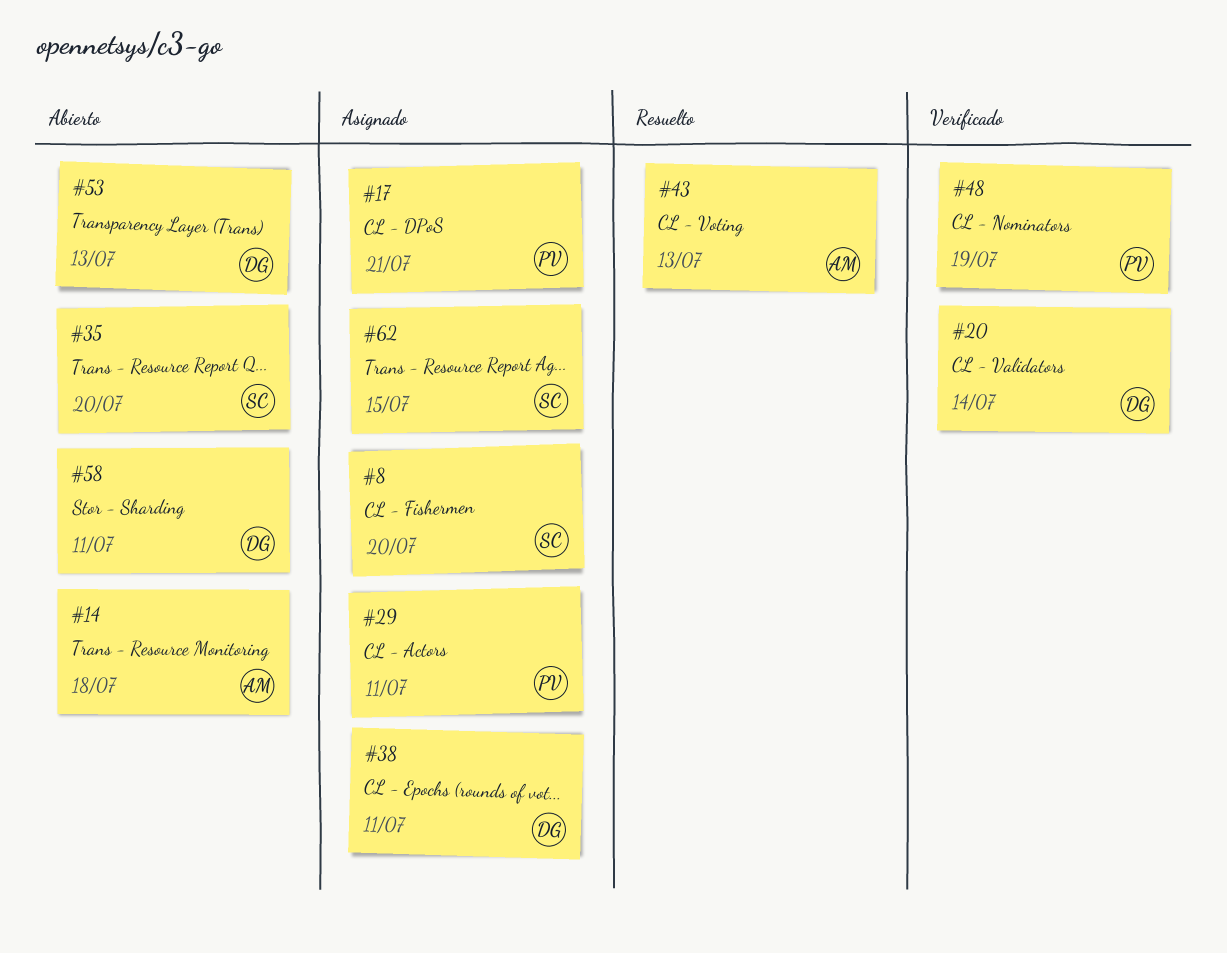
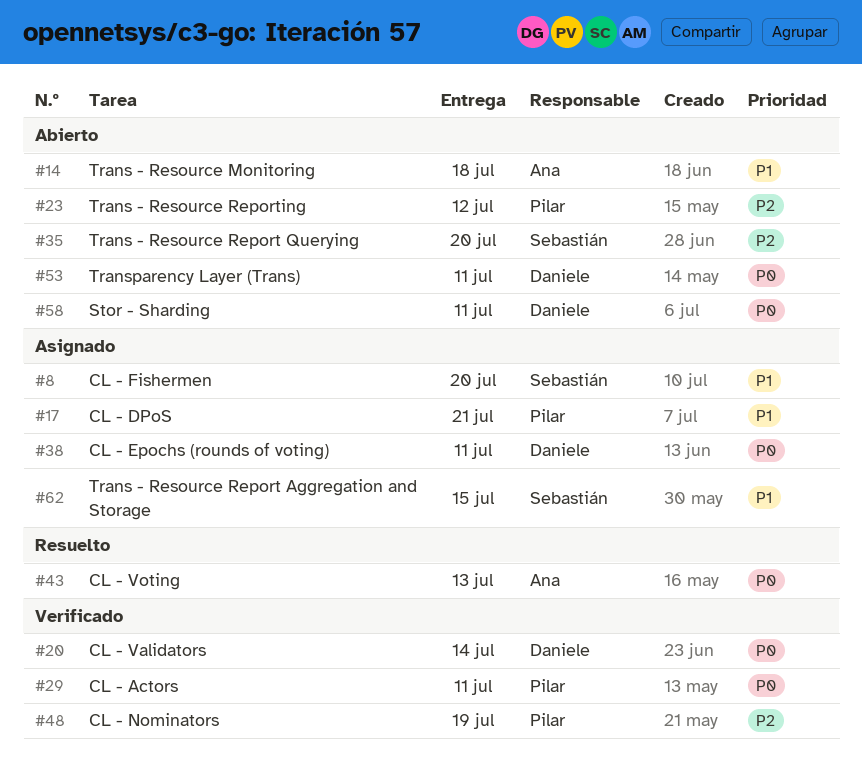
#23: none -> present
#29, status: Asignado -> Verificado
#53, due: Jul 13 -> Jul 11

